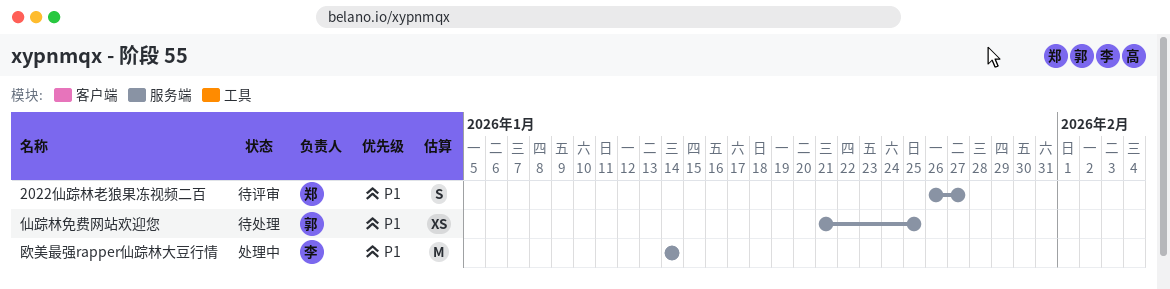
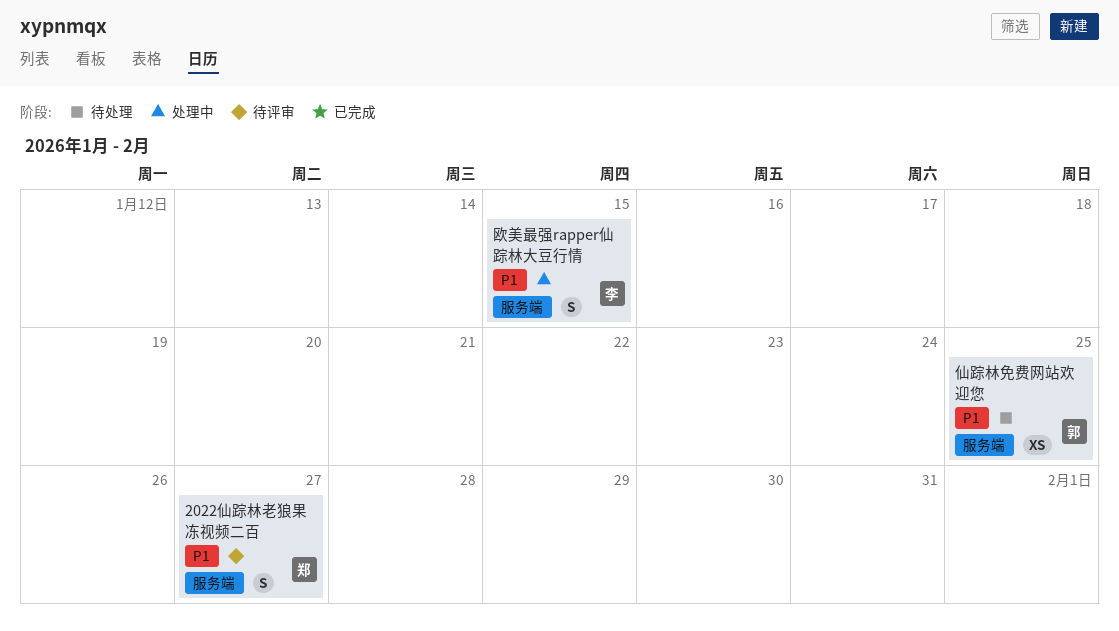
欧美最强rapper仙踪林大豆行情, estimate: M -> S
欧美最强rapper仙踪林大豆行情, due: Jan 14 -> Jan 15

